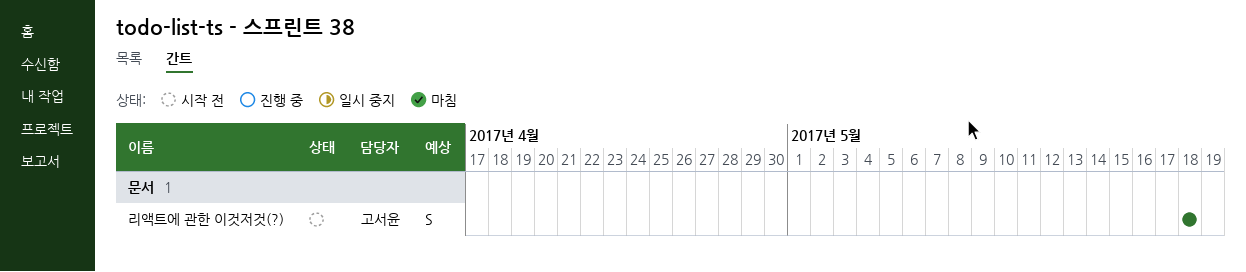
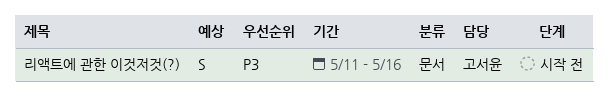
리액트에 관한 이것저것(?), start: May 18 -> May 11
리액트에 관한 이것저것(?), due: May 18 -> May 16

